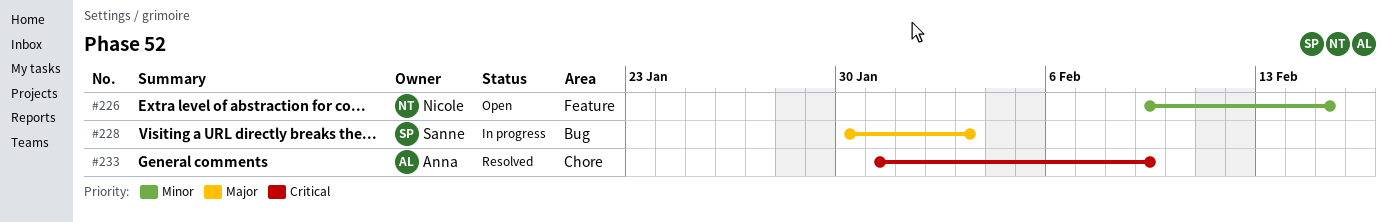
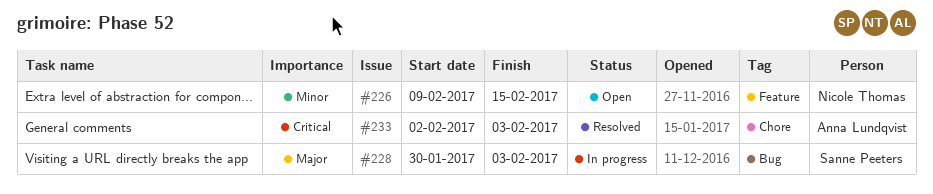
#233, start: Jan 31 -> Feb 2
#233, due: Feb 9 -> Feb 3

